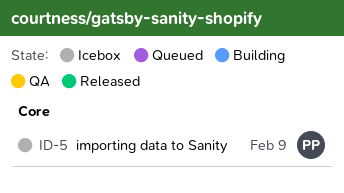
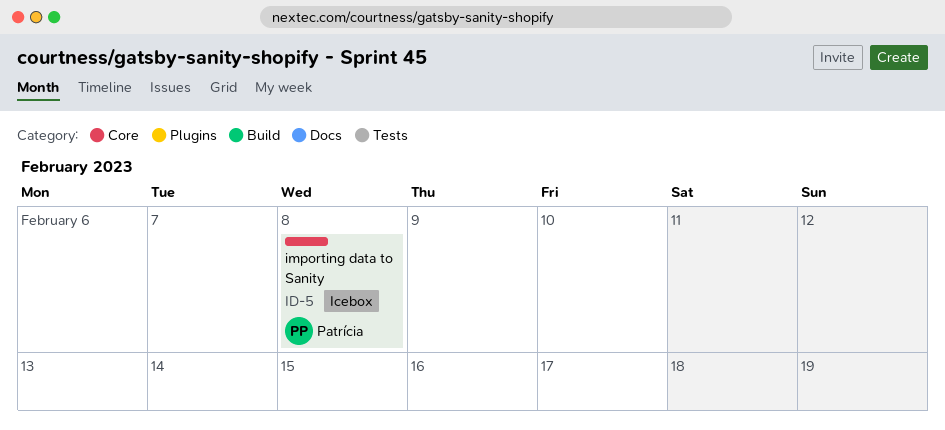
ID-5, due: Feb 9 -> Feb 8

